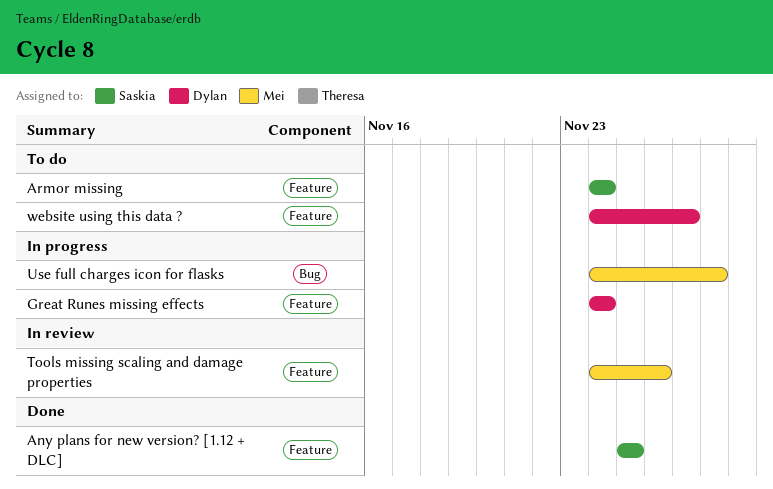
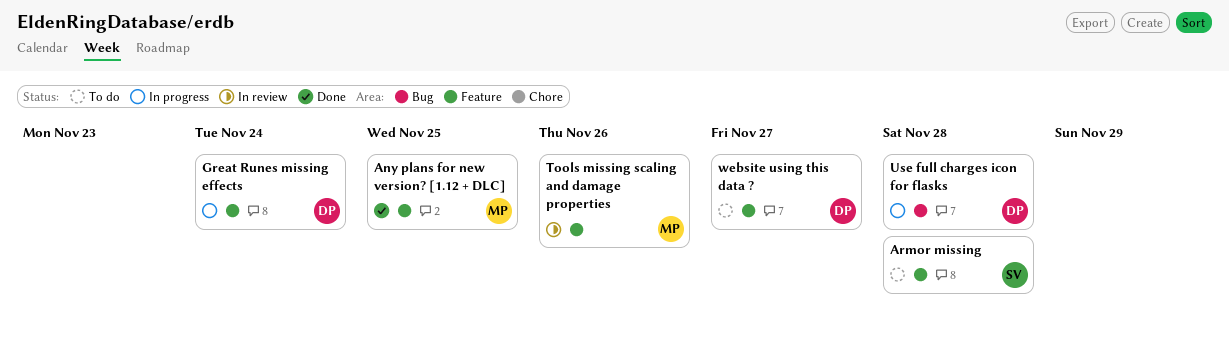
Any plans for new version? [1.12 + DLC], owner: Saskia -> Mei
Armor missing, due: Nov 24 -> Nov 28
Use full charges icon for flasks, owner: Mei -> Dylan

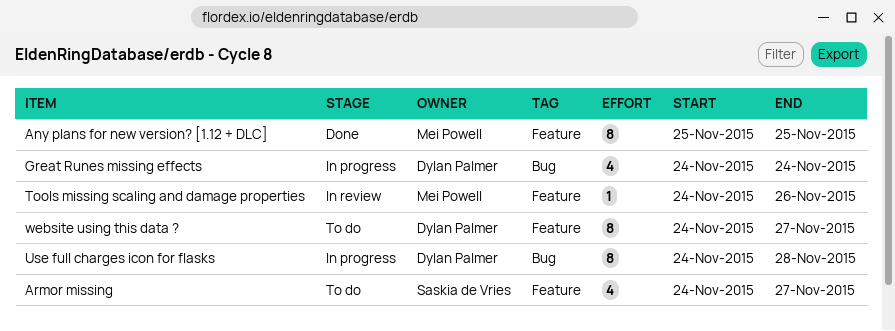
Armor missing, due: Nov 28 -> Nov 27
Great Runes missing effects, label: Feature -> Bug

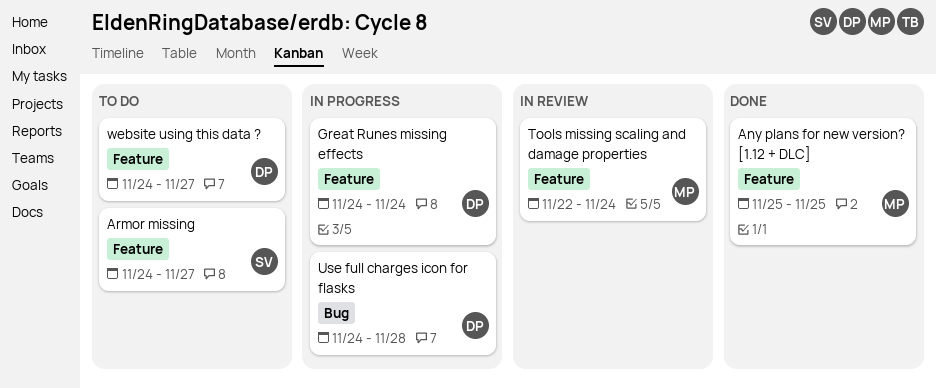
Great Runes missing effects, label: Bug -> Feature
Tools missing scaling and damage properties, start: Nov 24 -> Nov 22
Tools missing scaling and damage properties, due: Nov 26 -> Nov 24

